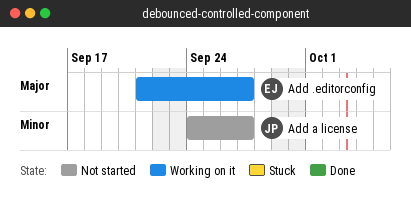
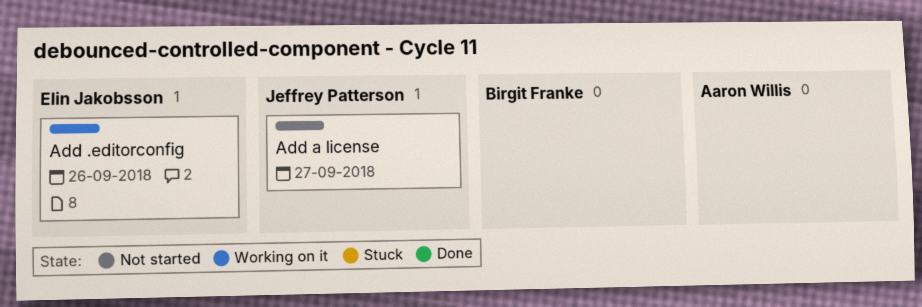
Add .editorconfig, due: Sep 27 -> Sep 26

